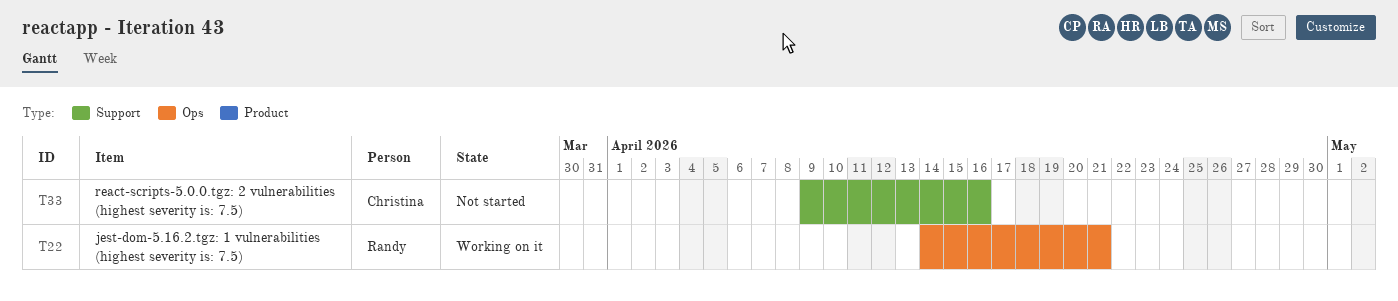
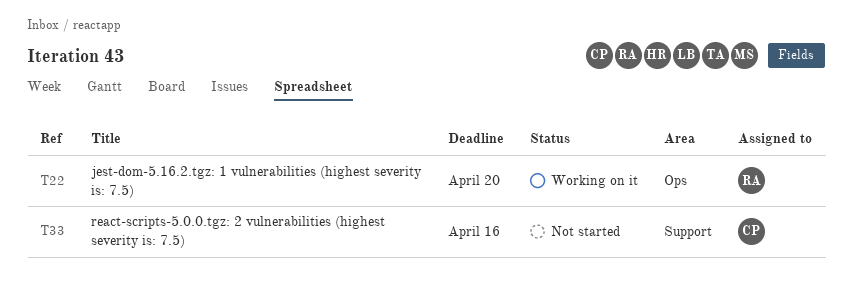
T22, due: Apr 21 -> Apr 20

